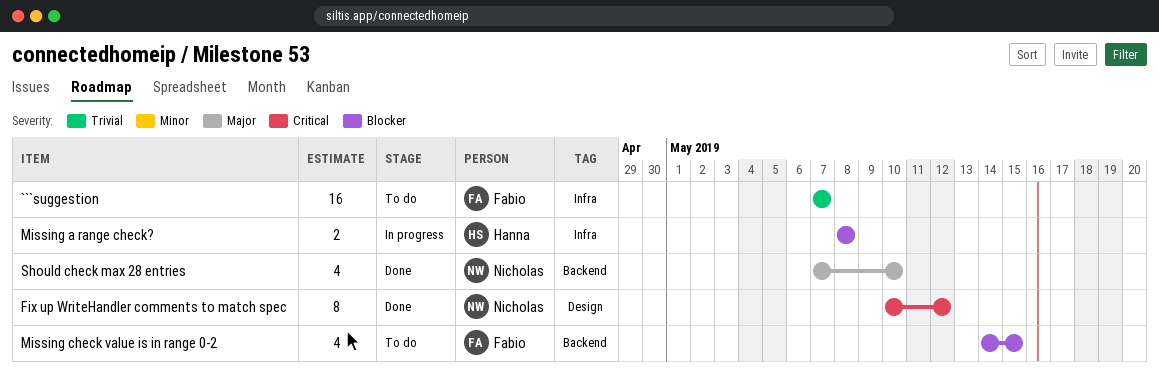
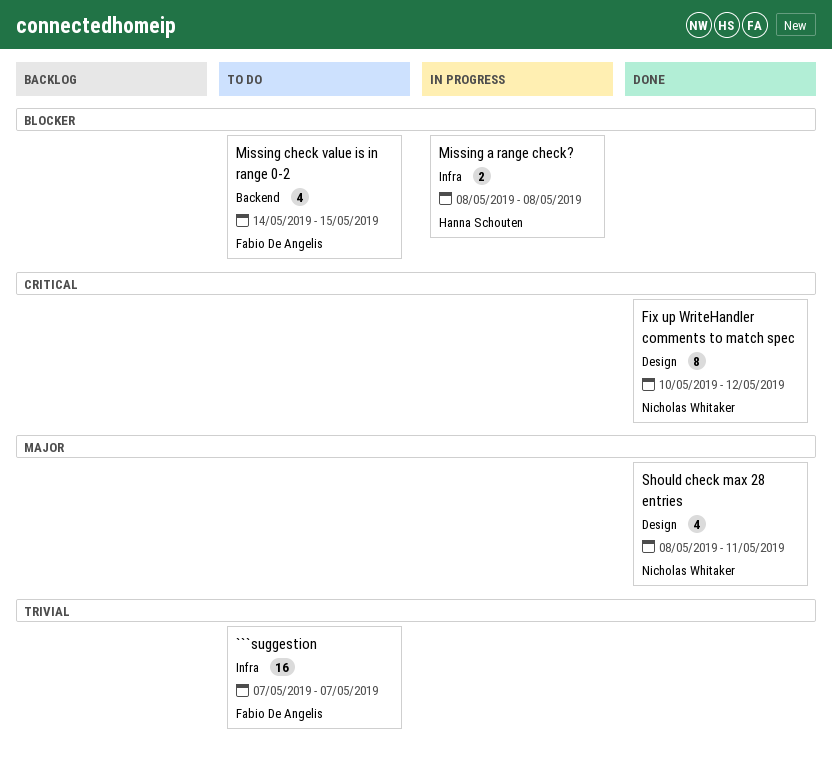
Should check max 28 entries, label: Backend -> Design
Should check max 28 entries, start: May 7 -> May 8
Should check max 28 entries, due: May 10 -> May 11

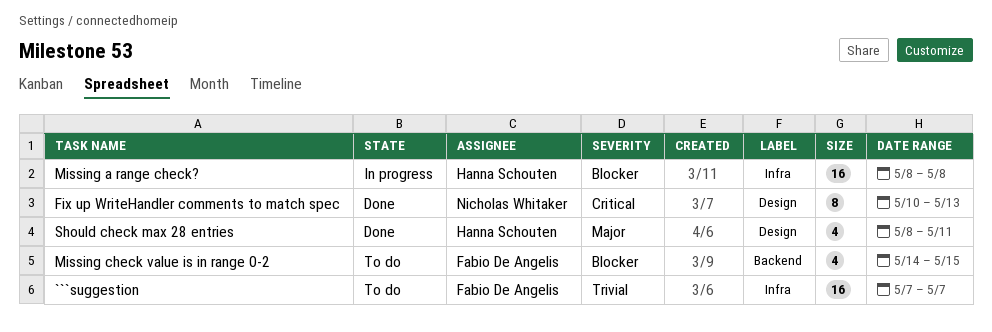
Fix up WriteHandler comments to match spec, due: May 12 -> May 13
Missing a range check?, estimate: 2 -> 16
Should check max 28 entries, owner: Nicholas Whitaker -> Hanna Schouten

